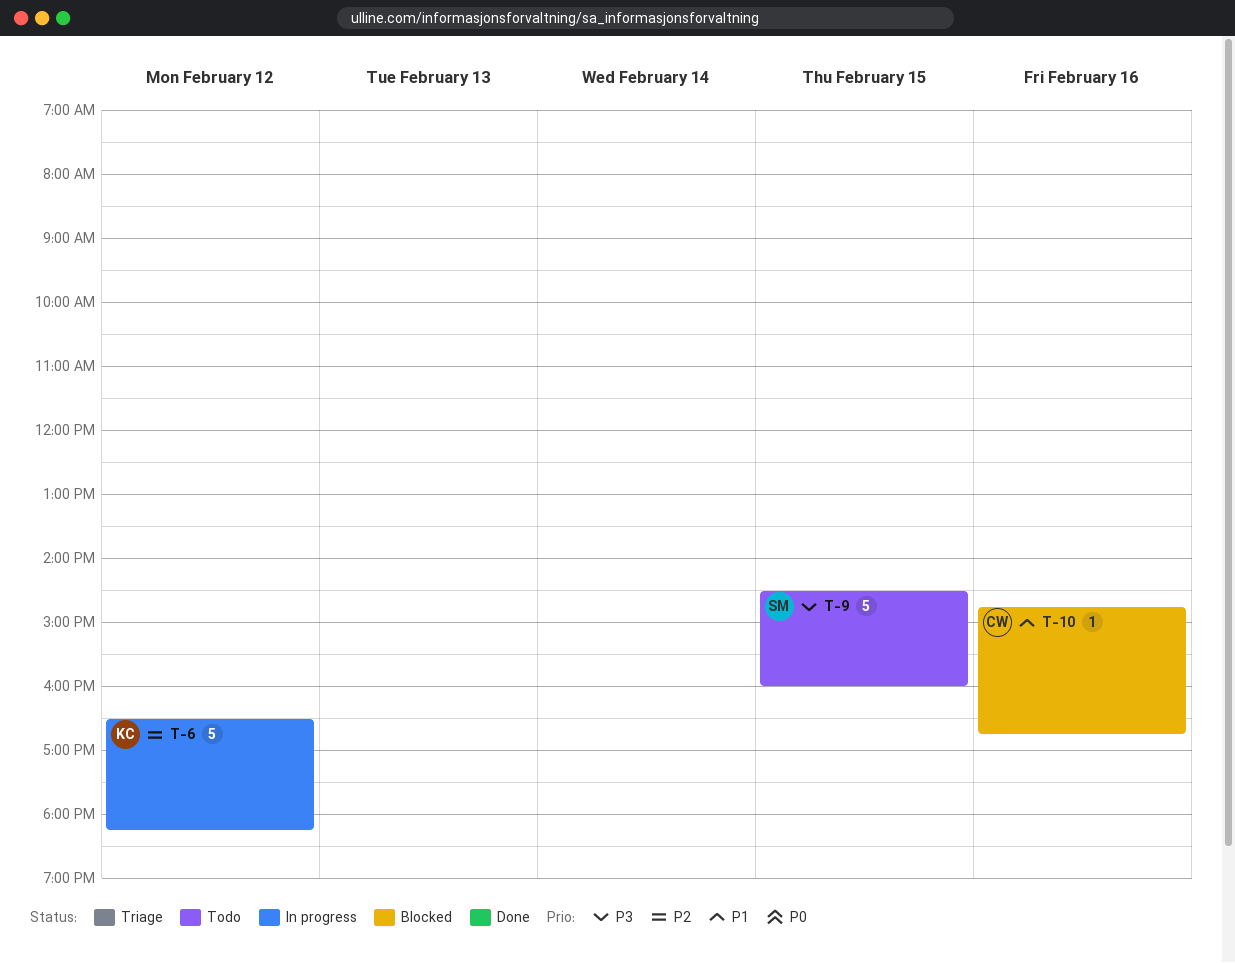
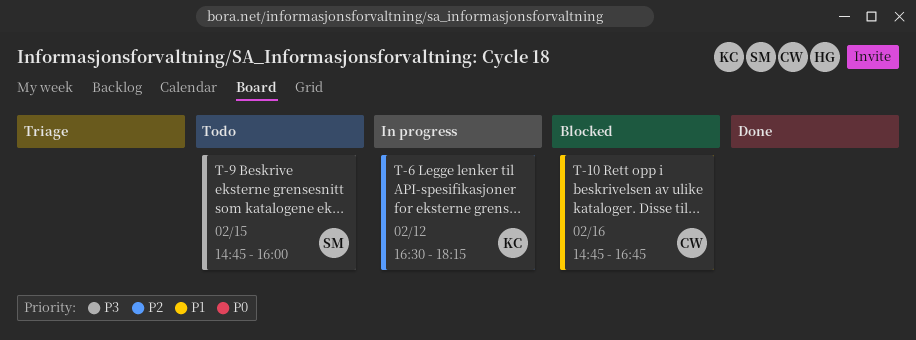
T-9, begins: 14:30 -> 14:45

